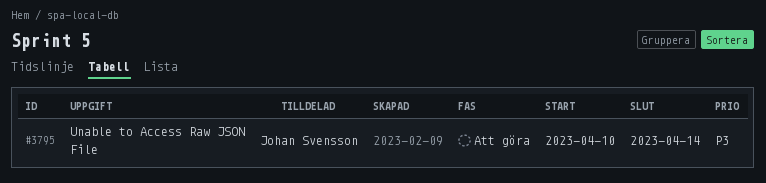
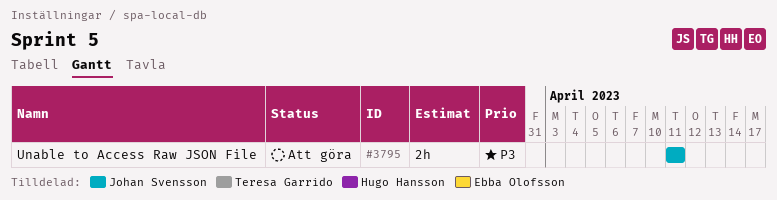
#3795, start: Apr 10 -> Apr 11
#3795, due: Apr 14 -> Apr 11

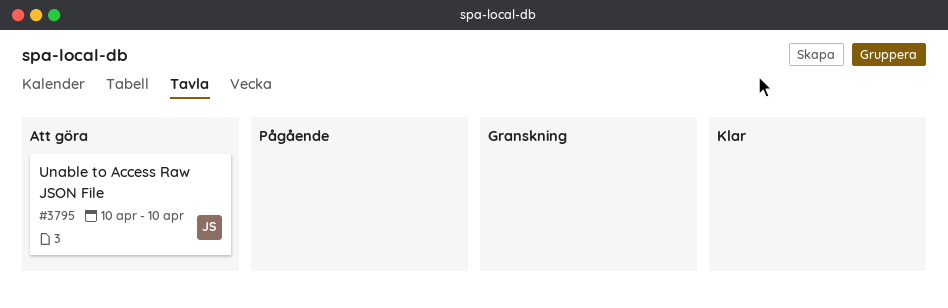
#3795, start: Apr 11 -> Apr 10
#3795, due: Apr 11 -> Apr 10

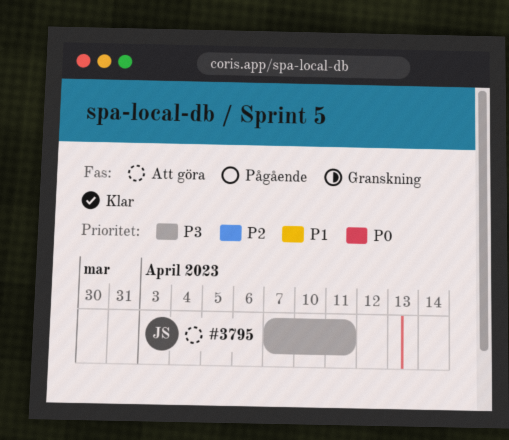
#3795, start: Apr 10 -> Apr 7
#3795, due: Apr 10 -> Apr 11

